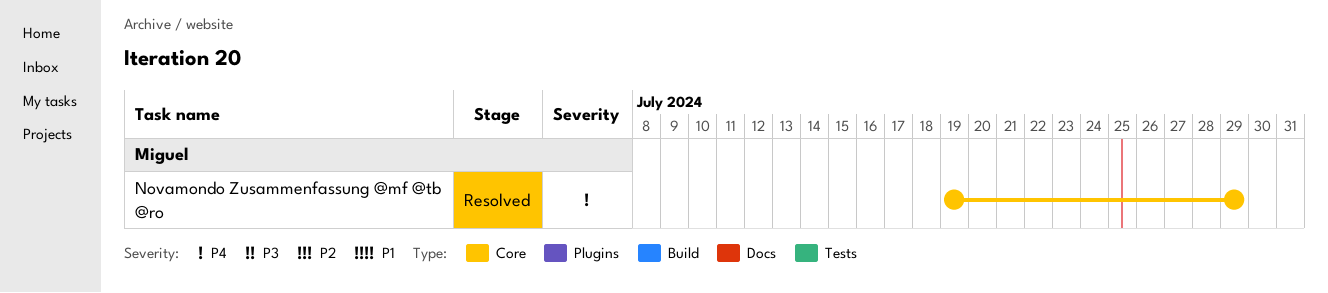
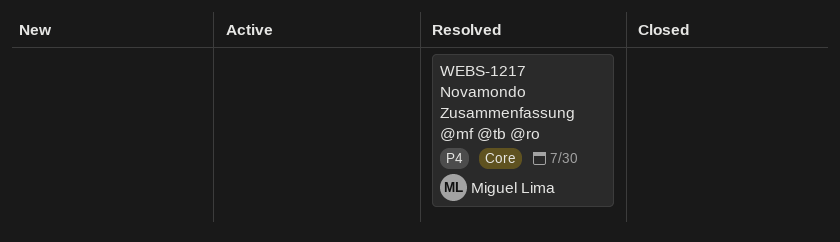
Novamondo Zusammenfassung @mf @tb @ro, due: Jul 29 -> Jul 30

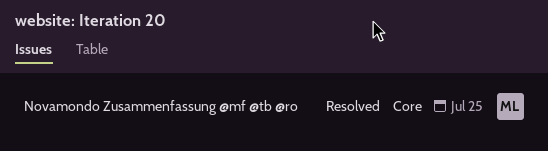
Novamondo Zusammenfassung @mf @tb @ro, due: Jul 30 -> Jul 25

